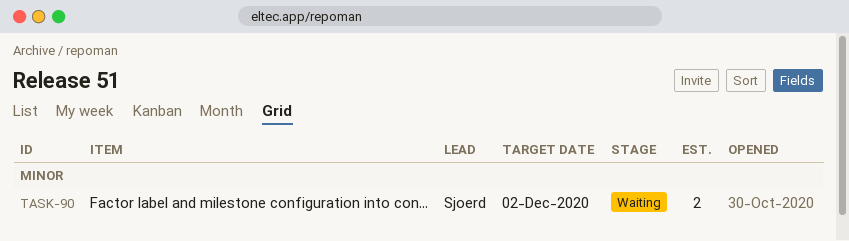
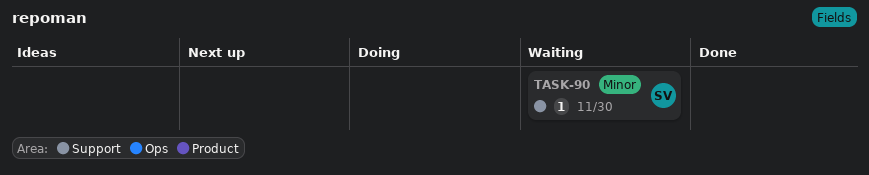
TASK-90, estimate: 2 -> 1
TASK-90, due: Dec 2 -> Nov 30

